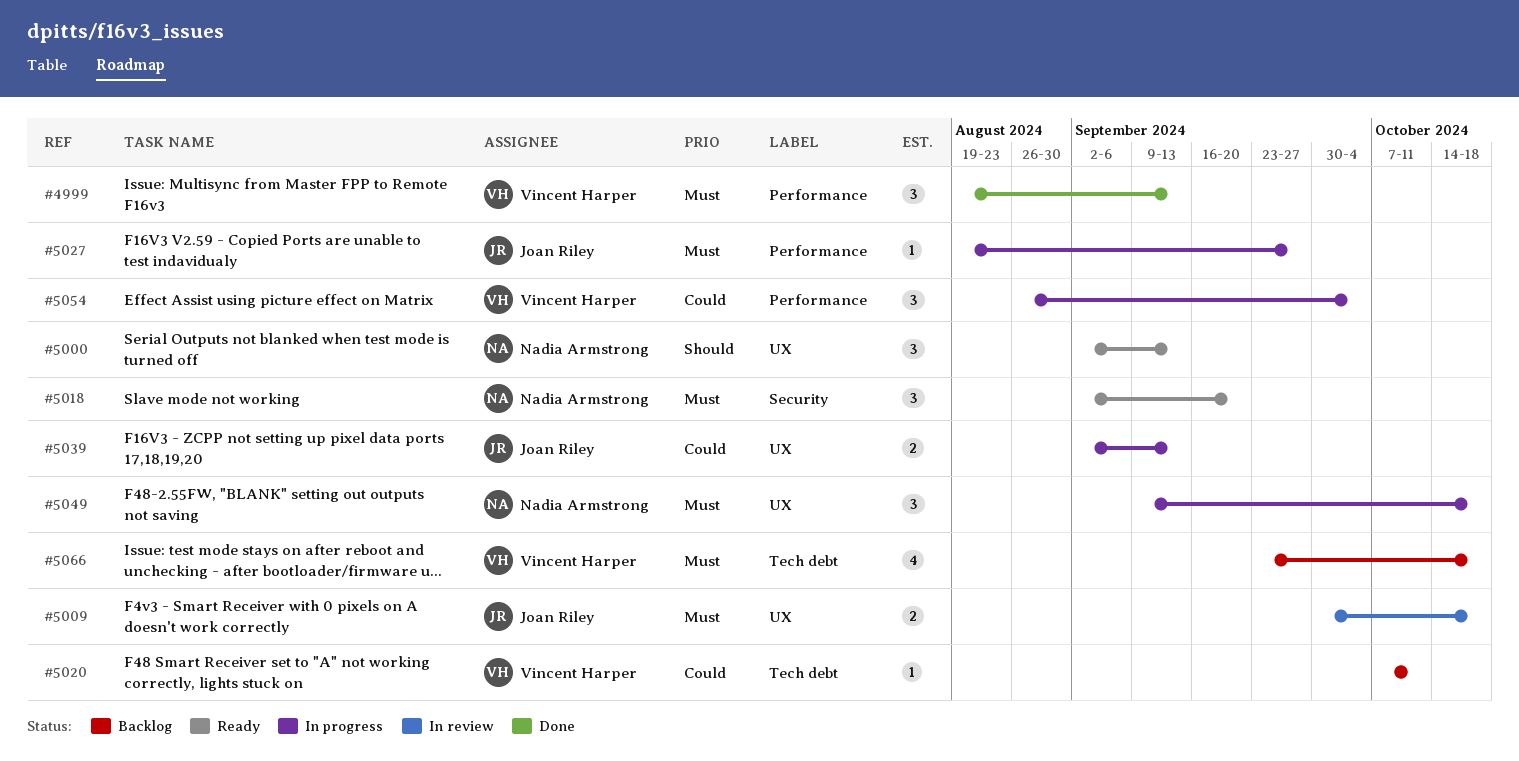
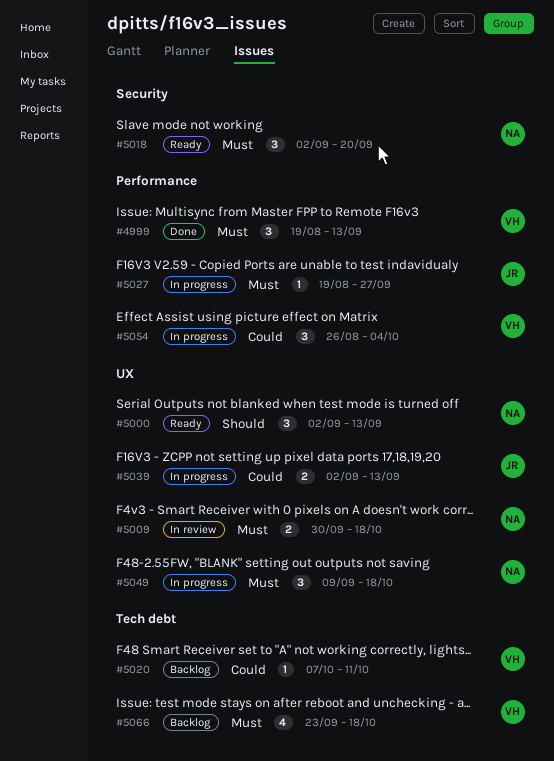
#5009, owner: Joan Riley -> Nadia Armstrong

